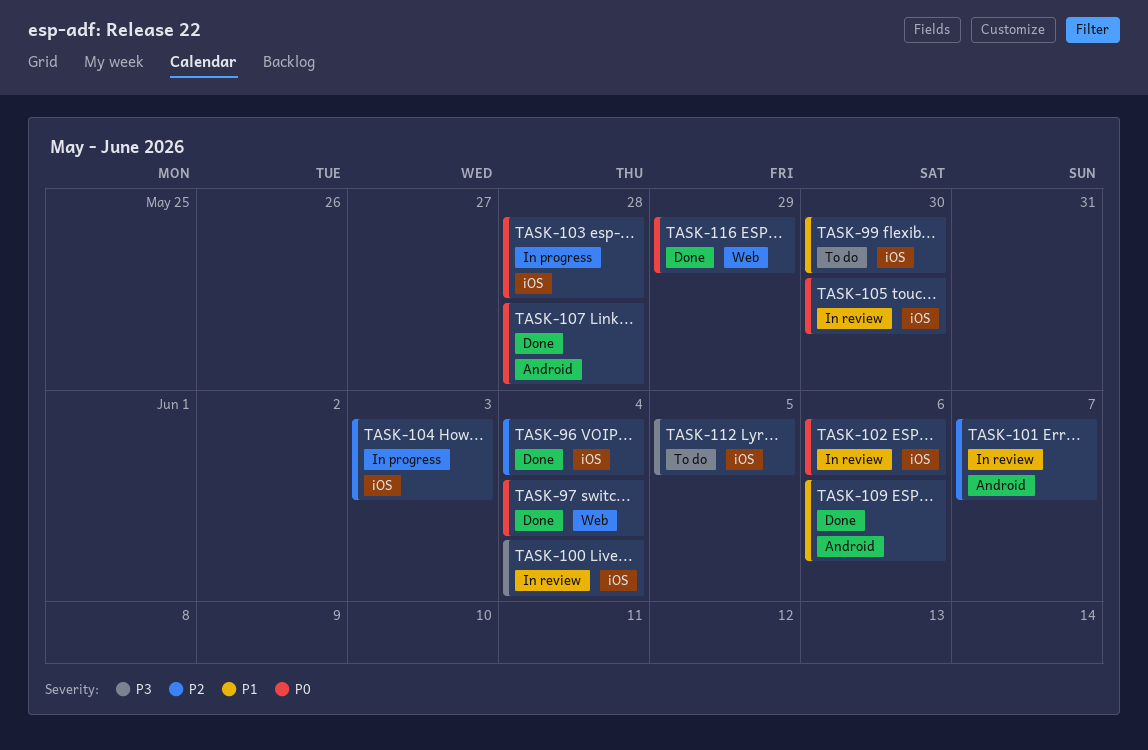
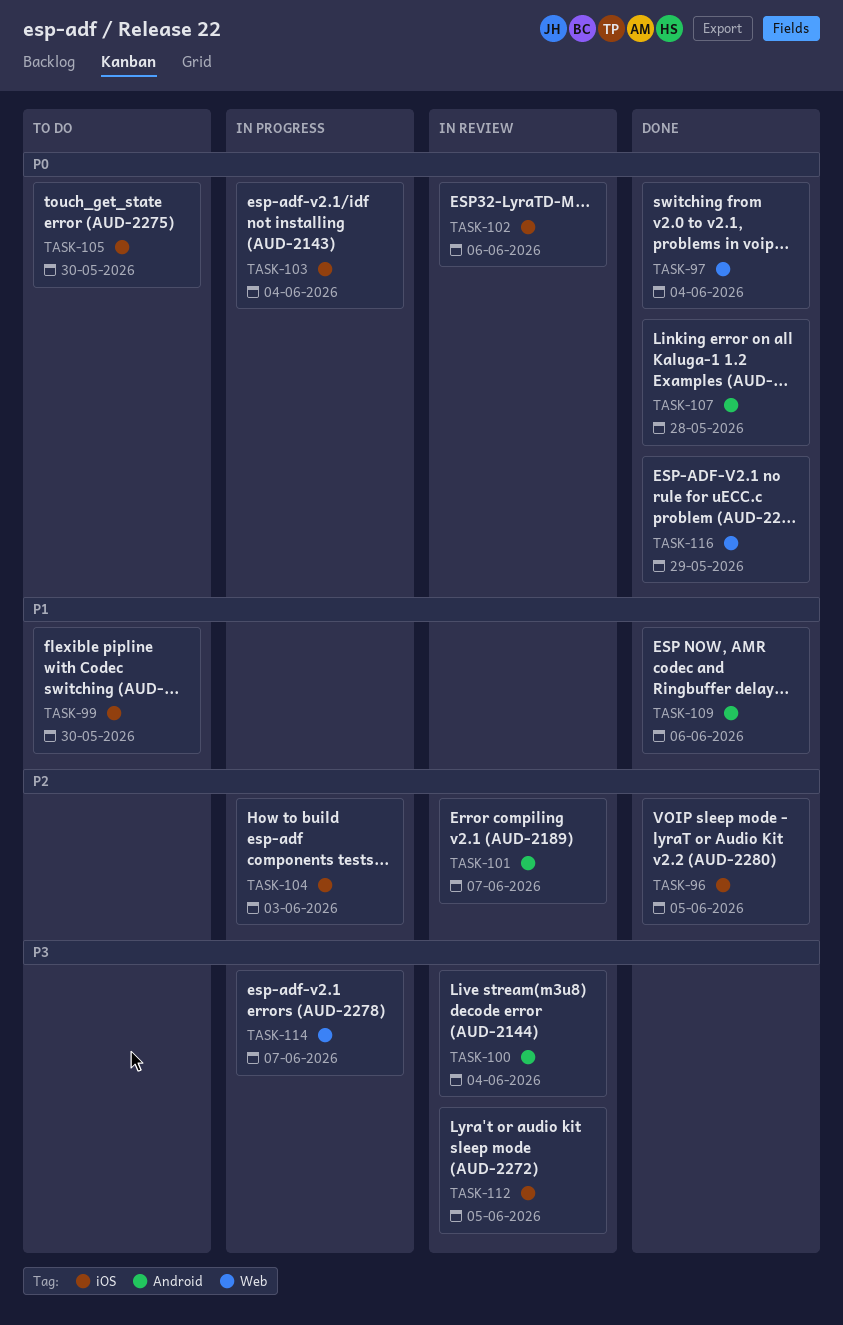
TASK-96, due: Jun 4 -> Jun 5
TASK-100, label: iOS -> Android
TASK-103, due: May 28 -> Jun 4
TASK-105, status: In review -> To do
TASK-112, status: To do -> In review
TASK-114: none -> present

